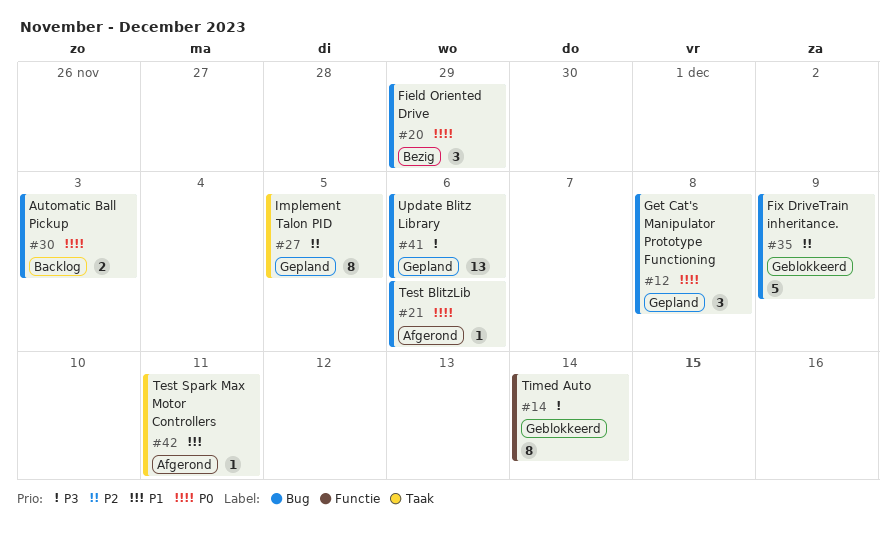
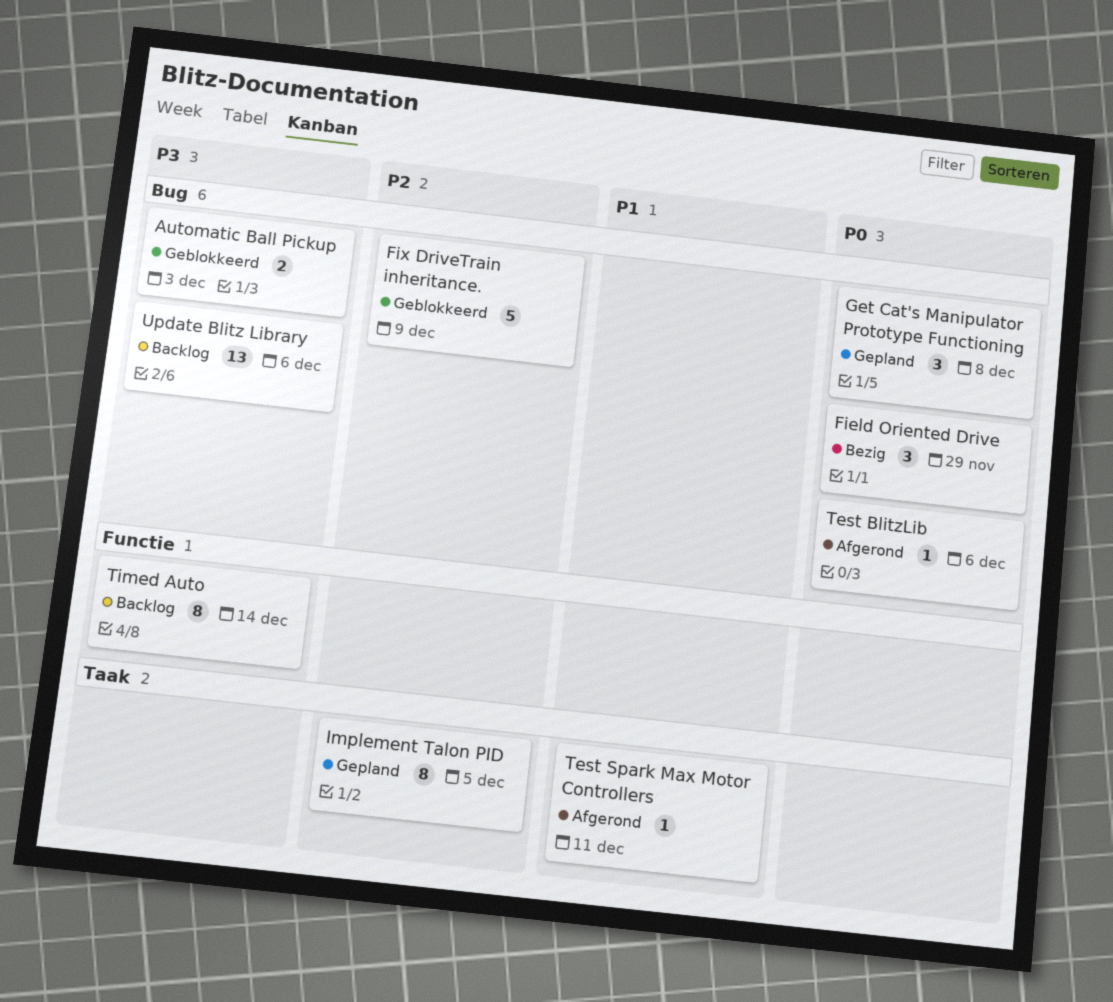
Automatic Ball Pickup, status: Backlog -> Geblokkeerd
Automatic Ball Pickup, priority: P0 -> P3
Timed Auto, status: Geblokkeerd -> Backlog
Update Blitz Library, status: Gepland -> Backlog

